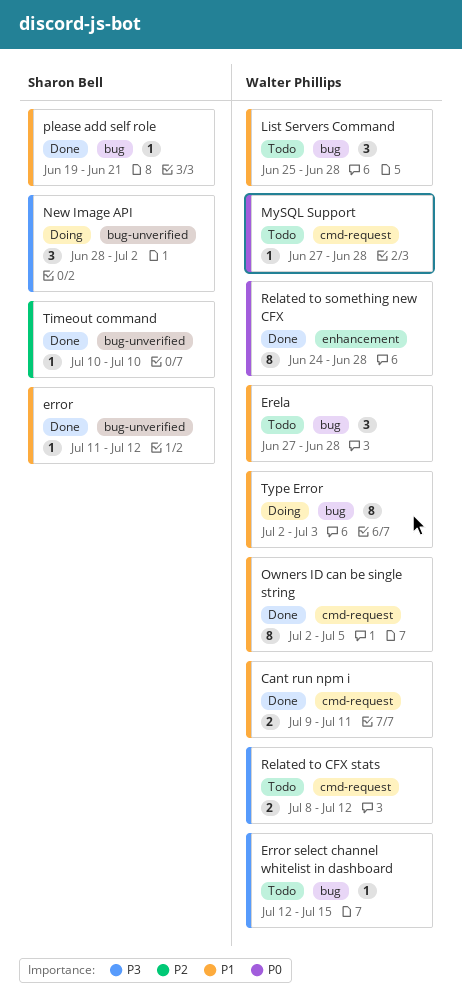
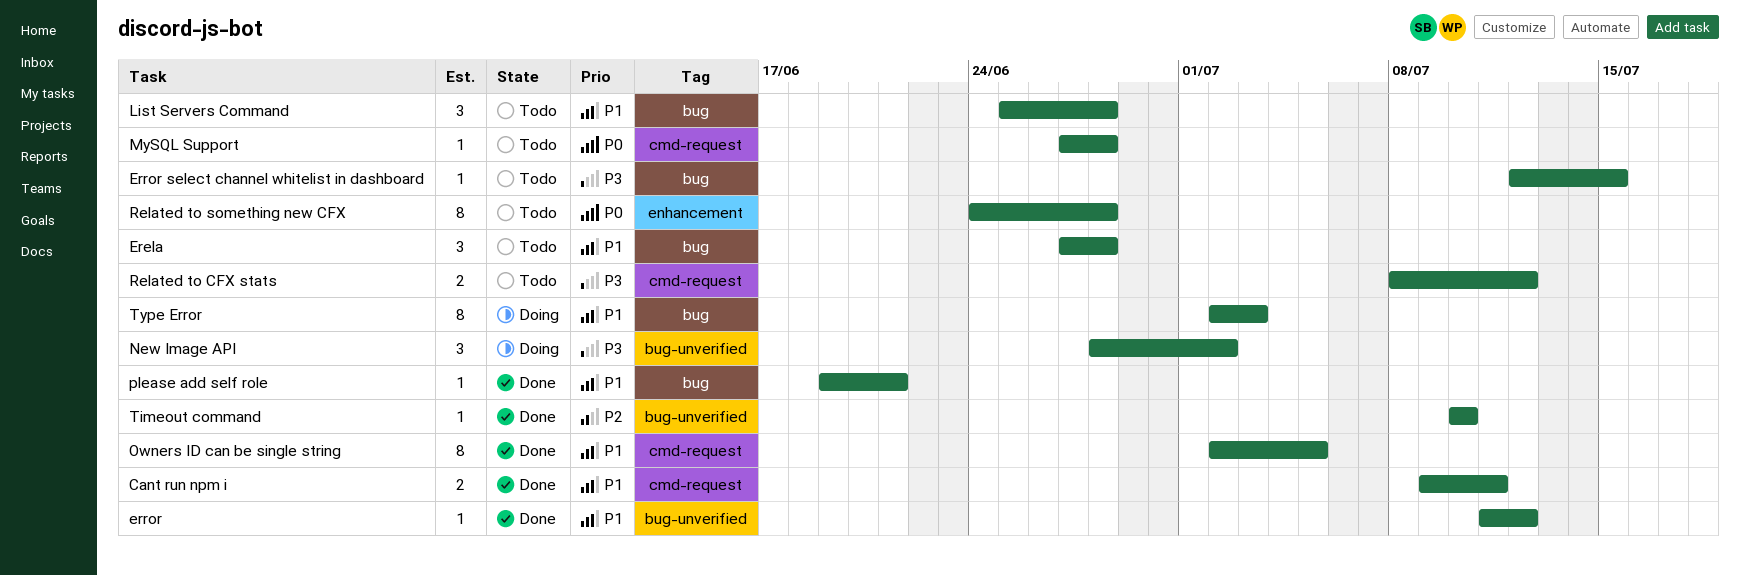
Related to something new CFX, status: Done -> Todo

